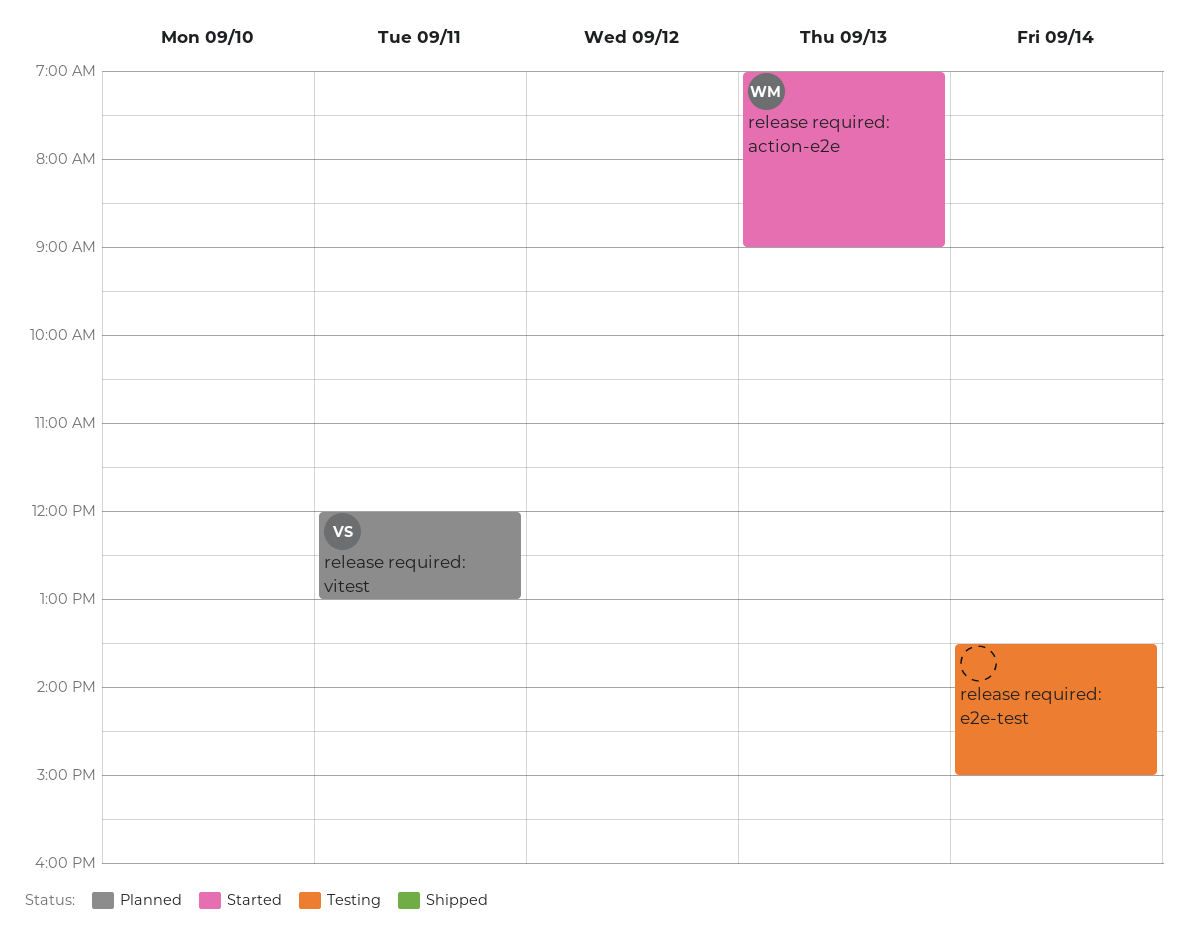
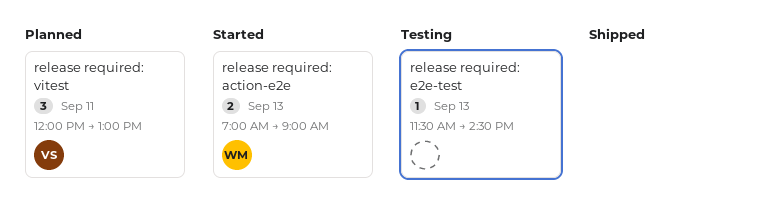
release required: e2e-test, day: Sep 14 -> Sep 13
release required: e2e-test, begins: 13:30 -> 11:30
release required: e2e-test, ends: 15:00 -> 14:30

